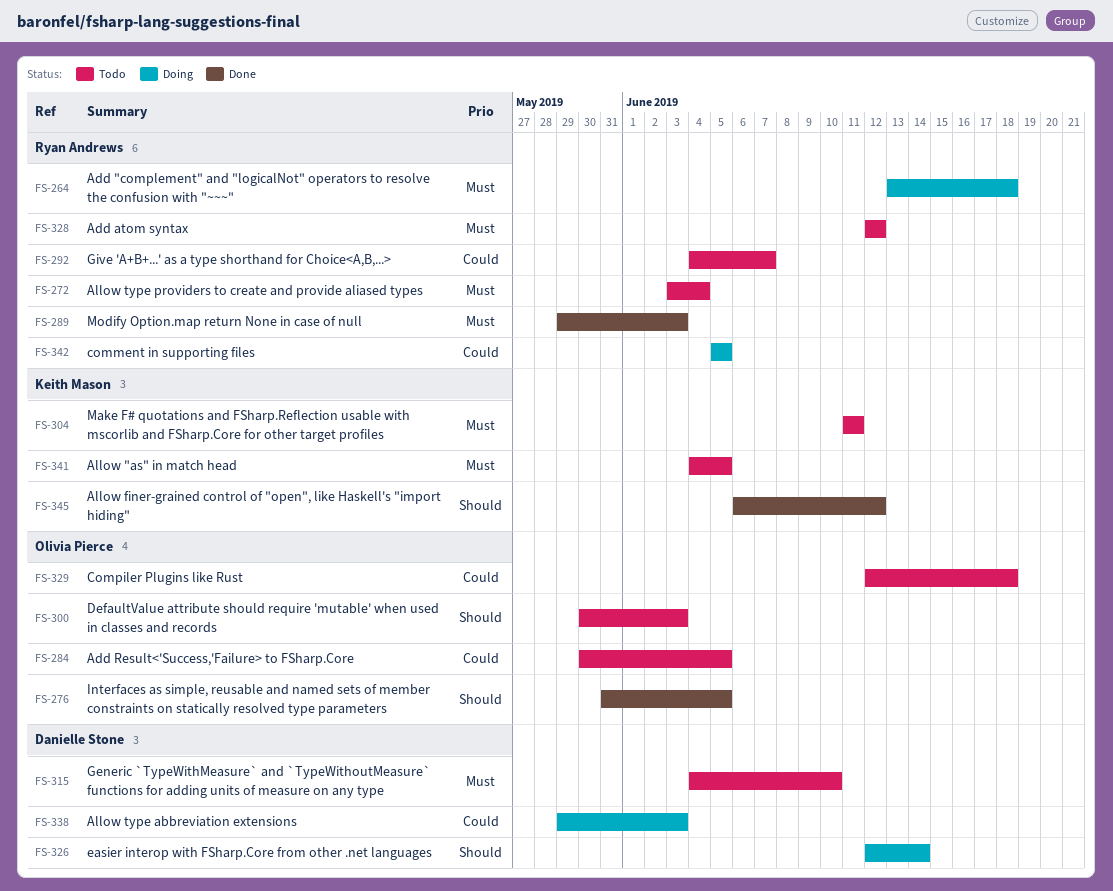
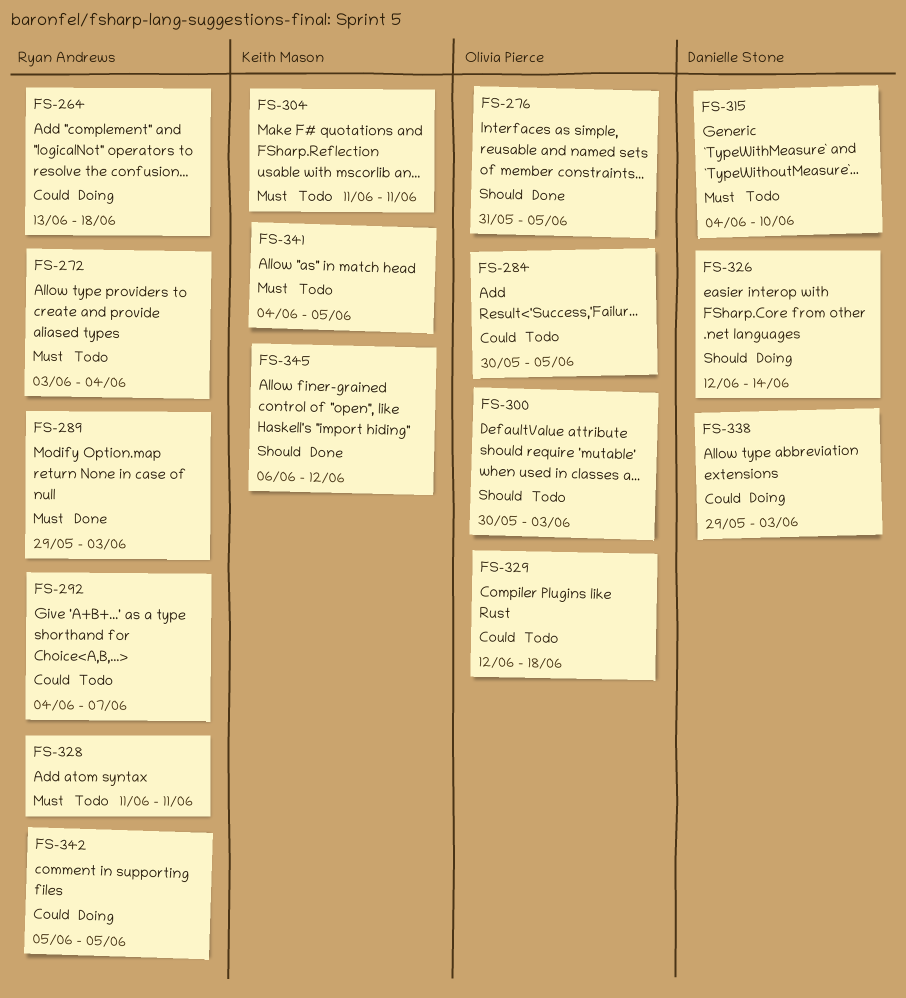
FS-264, priority: Must -> Could
FS-328, start: Jun 12 -> Jun 11
FS-328, due: Jun 12 -> Jun 11

